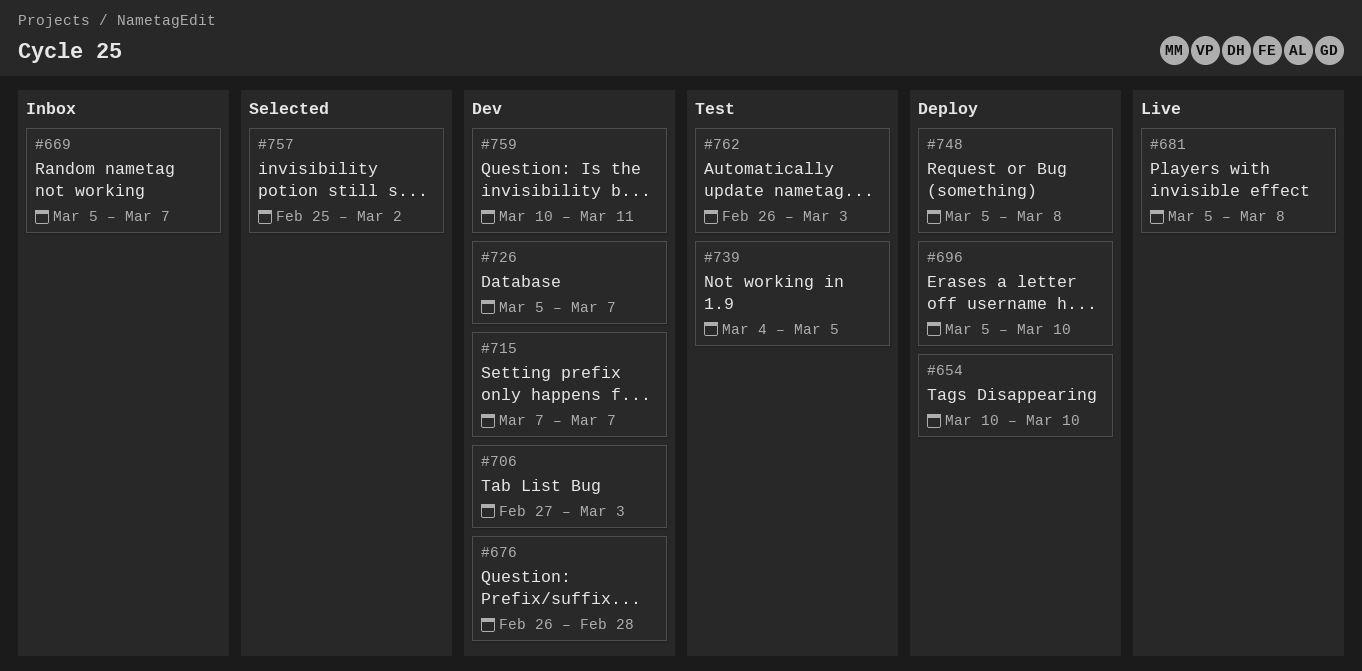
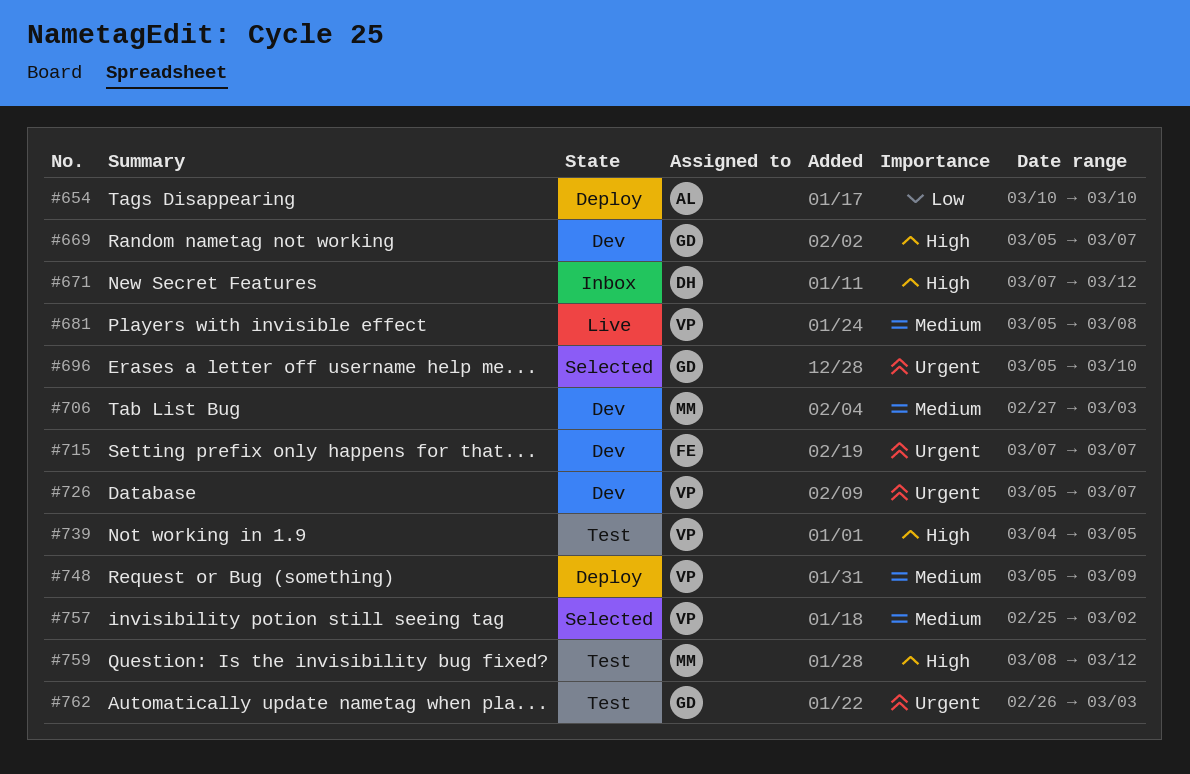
#669, status: Inbox -> Dev
#671: none -> present
#676: present -> none
#696, status: Deploy -> Selected
#748, due: Mar 8 -> Mar 9
#759, status: Dev -> Test
#759, start: Mar 10 -> Mar 8
#759, due: Mar 11 -> Mar 12

